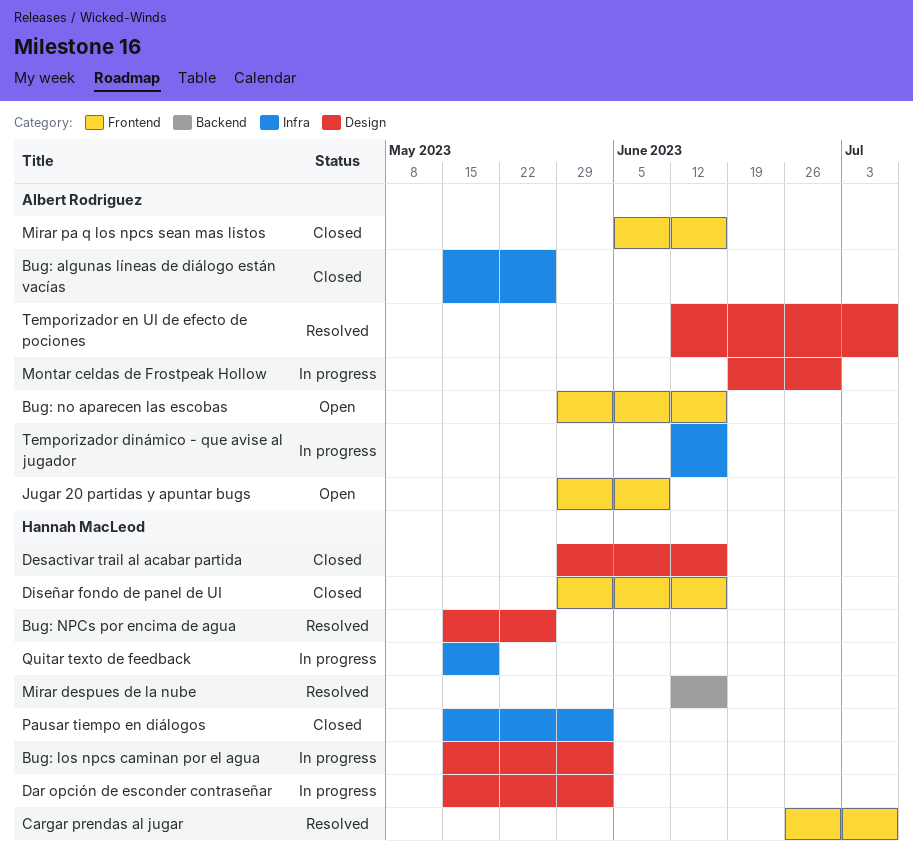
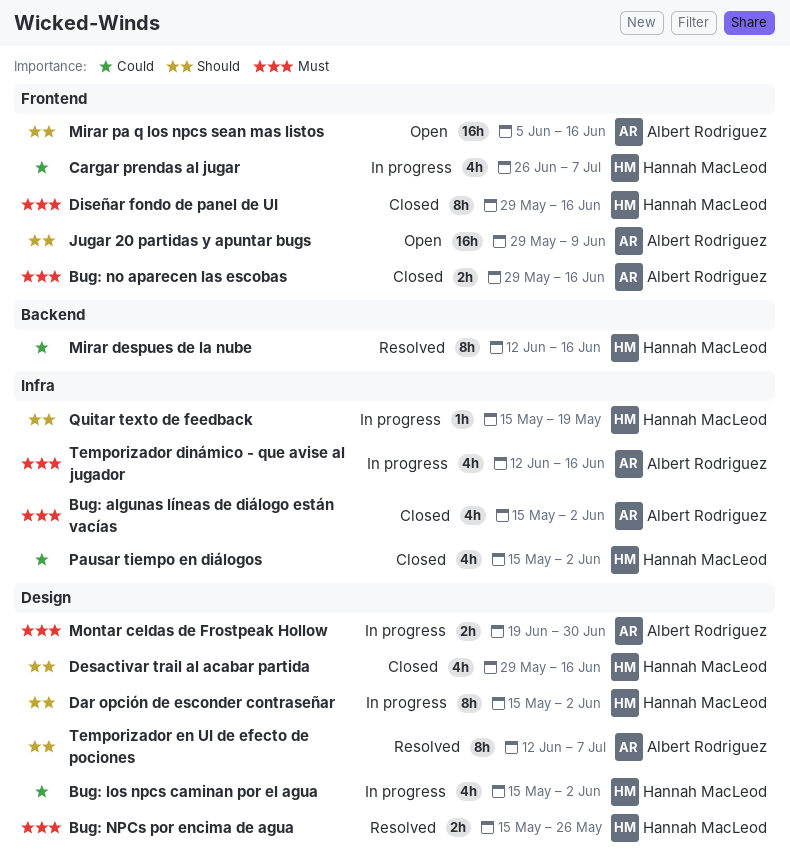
Bug: algunas líneas de diálogo están vacías, due: May 26 -> Jun 2
Bug: no aparecen las escobas, status: Open -> Closed
Cargar prendas al jugar, status: Resolved -> In progress
Mirar pa q los npcs sean mas listos, status: Closed -> Open

